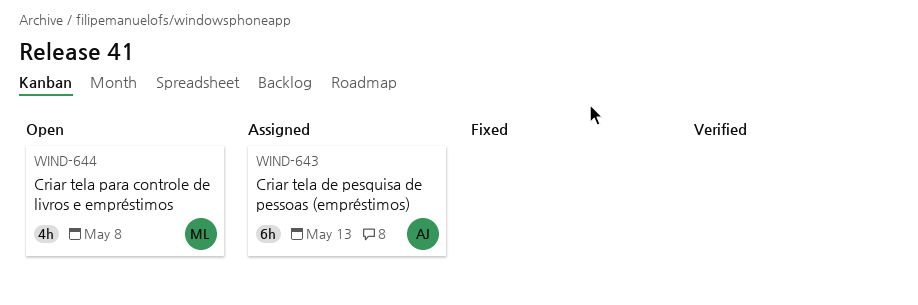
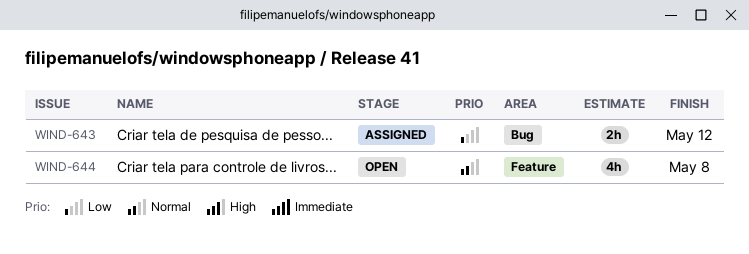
WIND-643, estimate: 6h -> 2h
WIND-643, due: May 13 -> May 12

